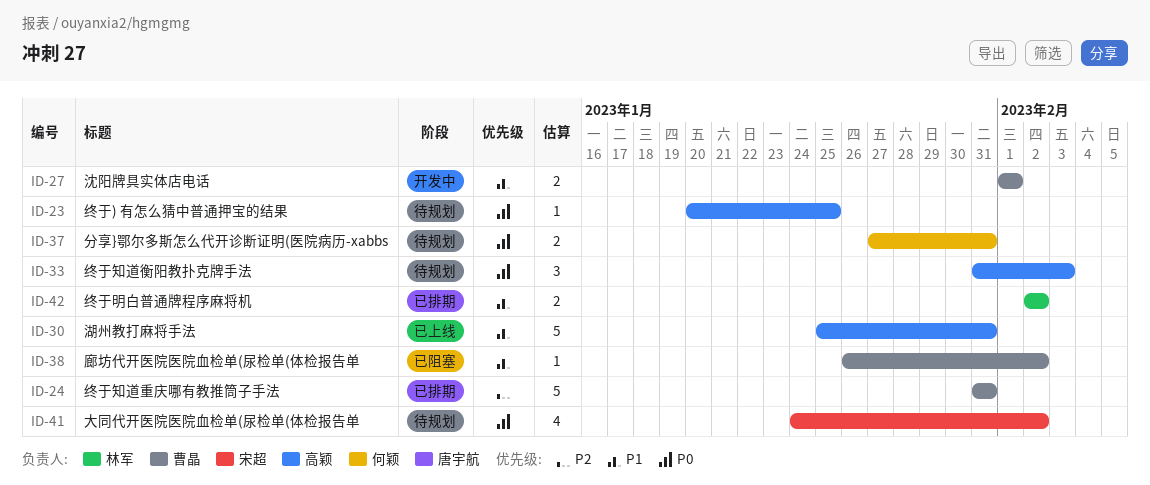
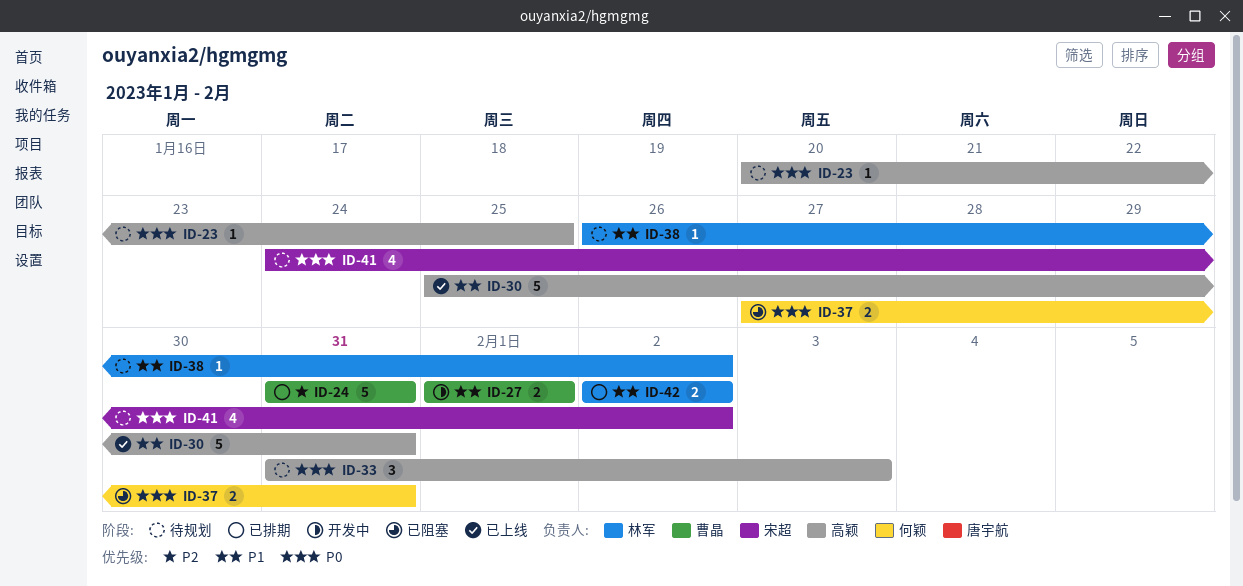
ID-37, status: 待规划 -> 已阻塞
ID-38, status: 已阻塞 -> 待规划
ID-38, owner: 曹晶 -> 林军

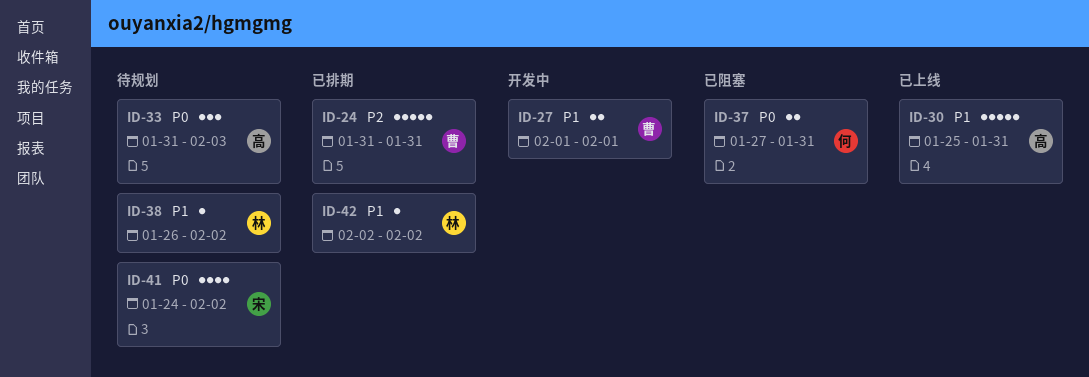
ID-23: present -> none
ID-42, estimate: 2 -> 1

